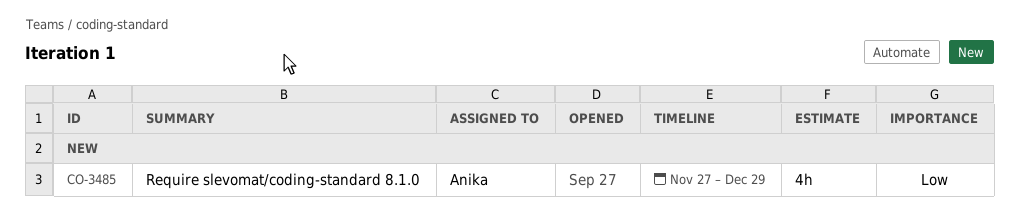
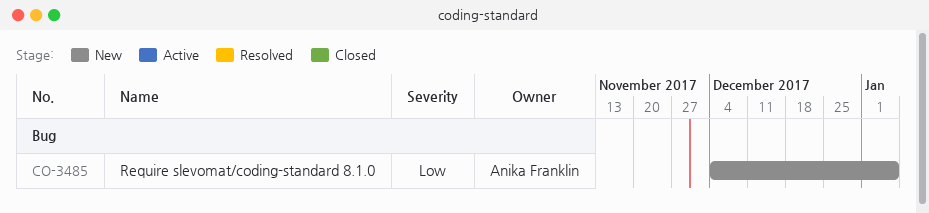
CO-3485, start: Nov 27 -> Dec 4
CO-3485, due: Dec 29 -> Jan 5

